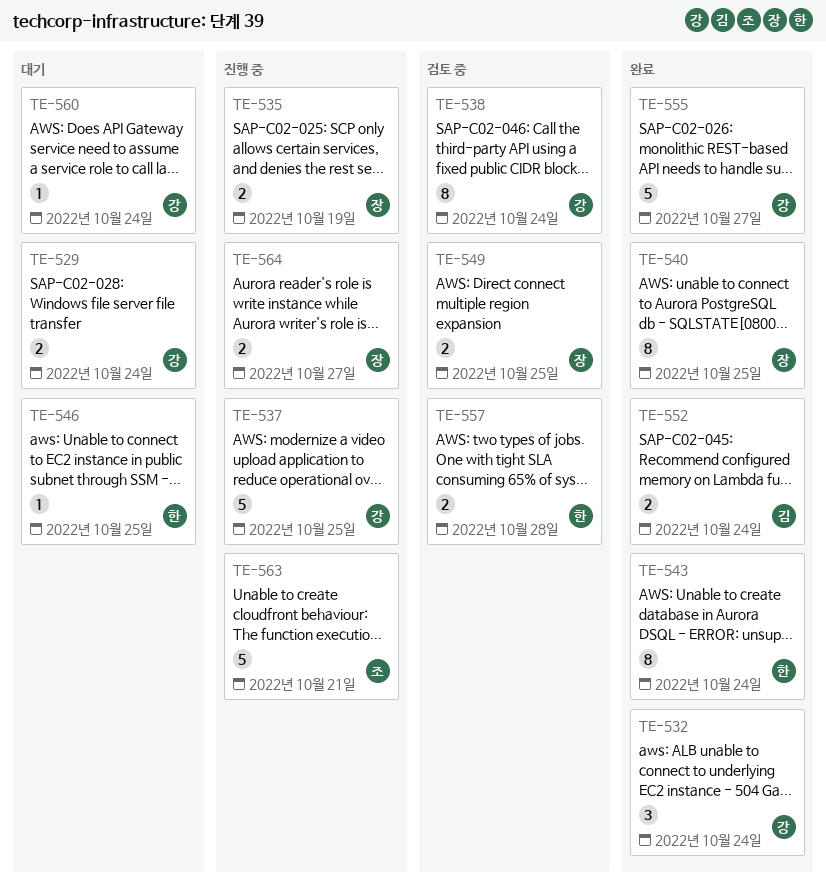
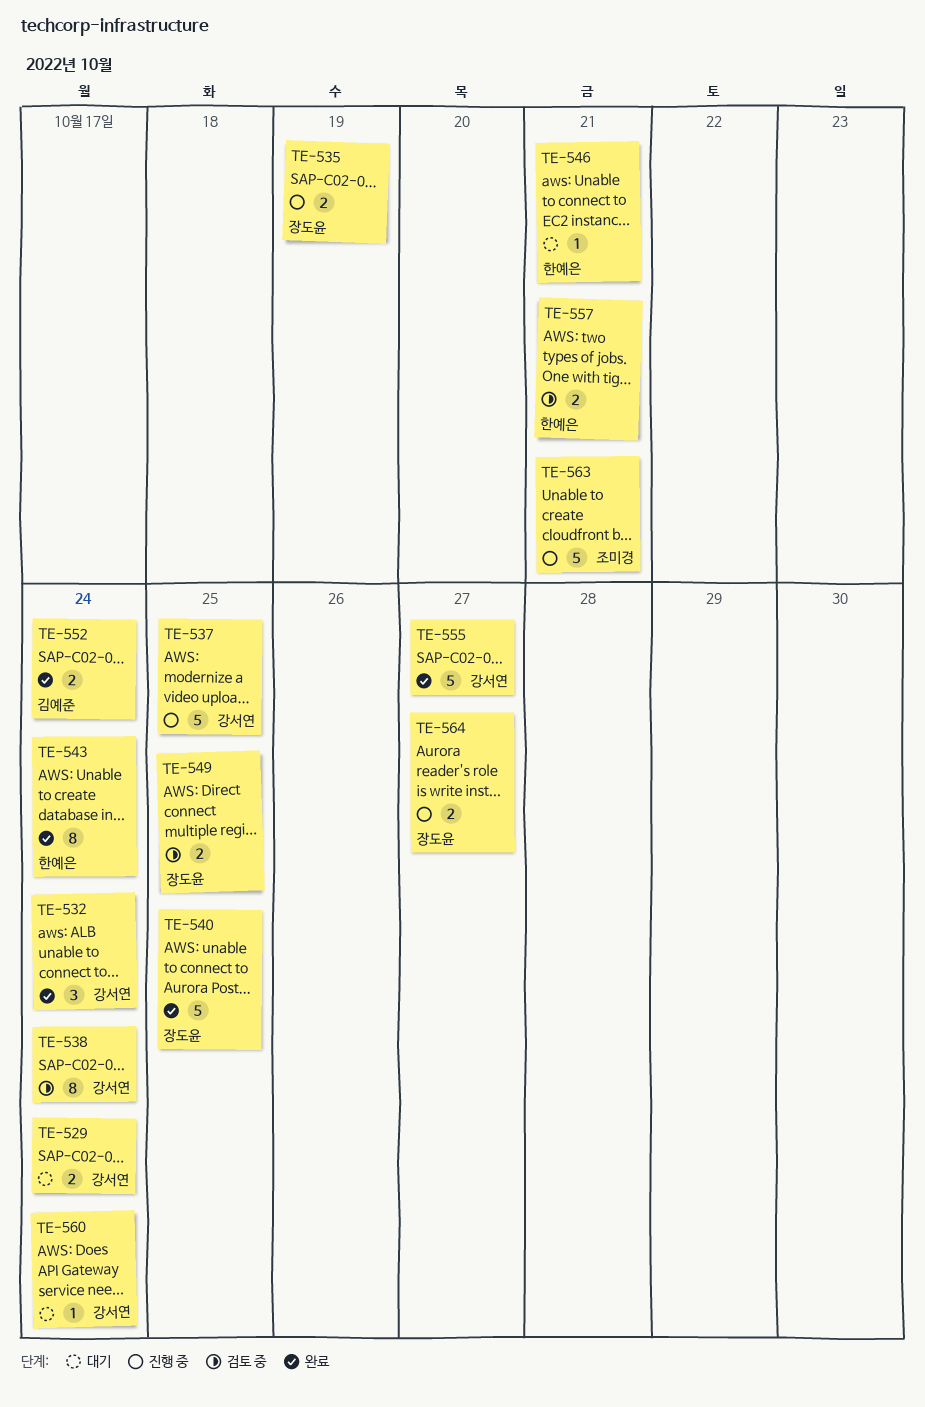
TE-540, estimate: 8 -> 5
TE-546, due: Oct 25 -> Oct 21
TE-557, due: Oct 28 -> Oct 21

